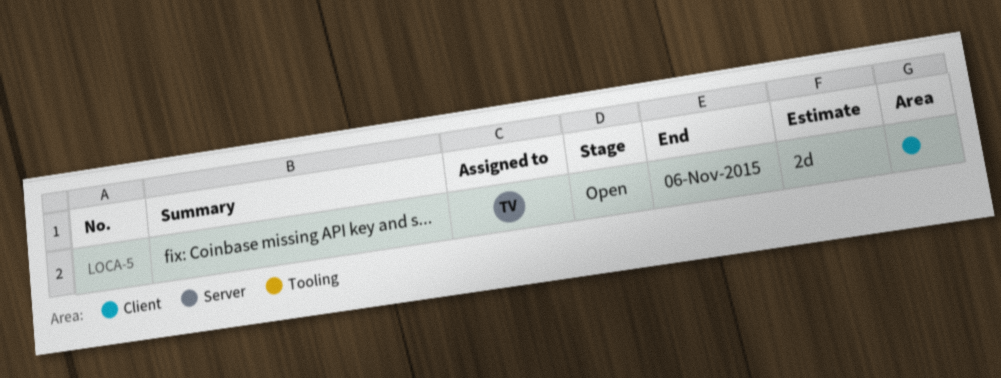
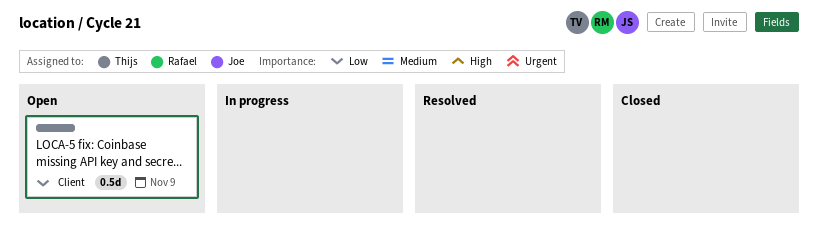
LOCA-5, estimate: 2d -> 0.5d
LOCA-5, due: Nov 6 -> Nov 9

